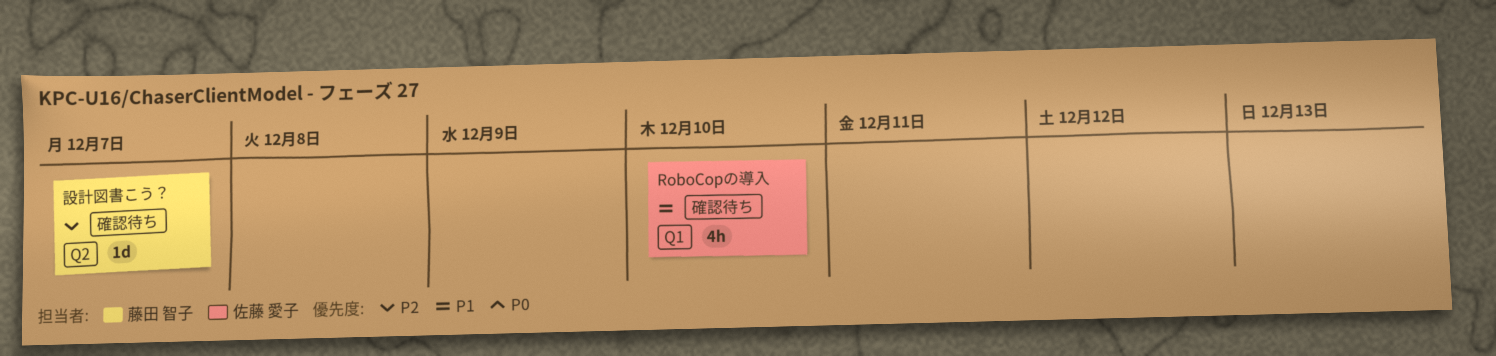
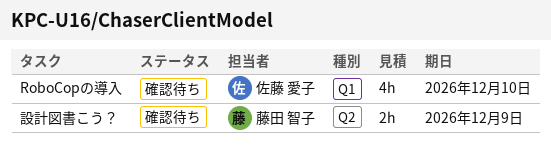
設計図書こう？, estimate: 1d -> 2h
設計図書こう？, due: Dec 7 -> Dec 9

